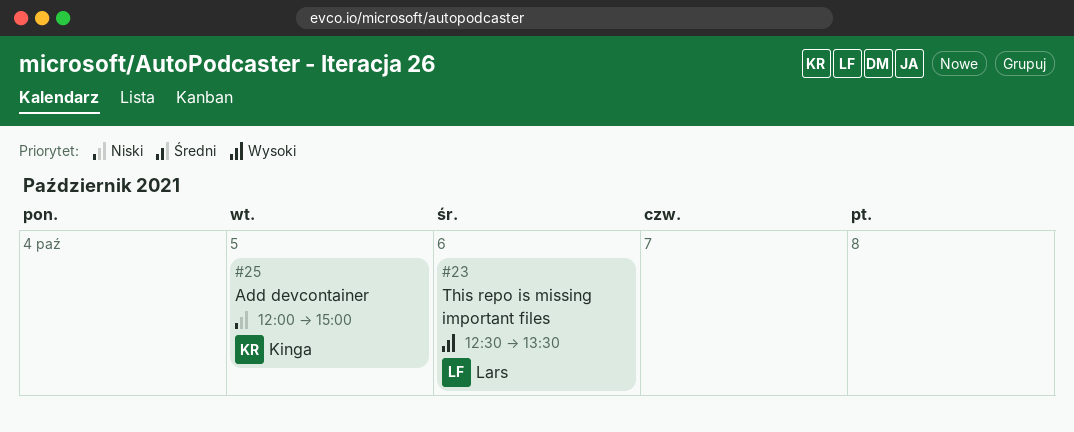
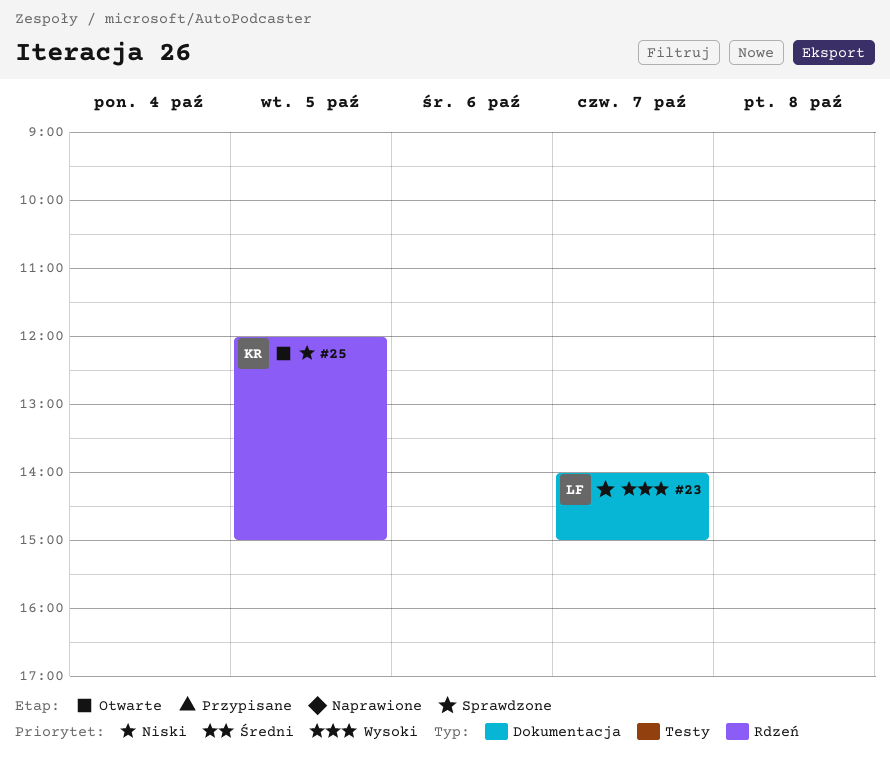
#23, day: Oct 6 -> Oct 7
#23, begins: 12:30 -> 14:00
#23, ends: 13:30 -> 15:00

